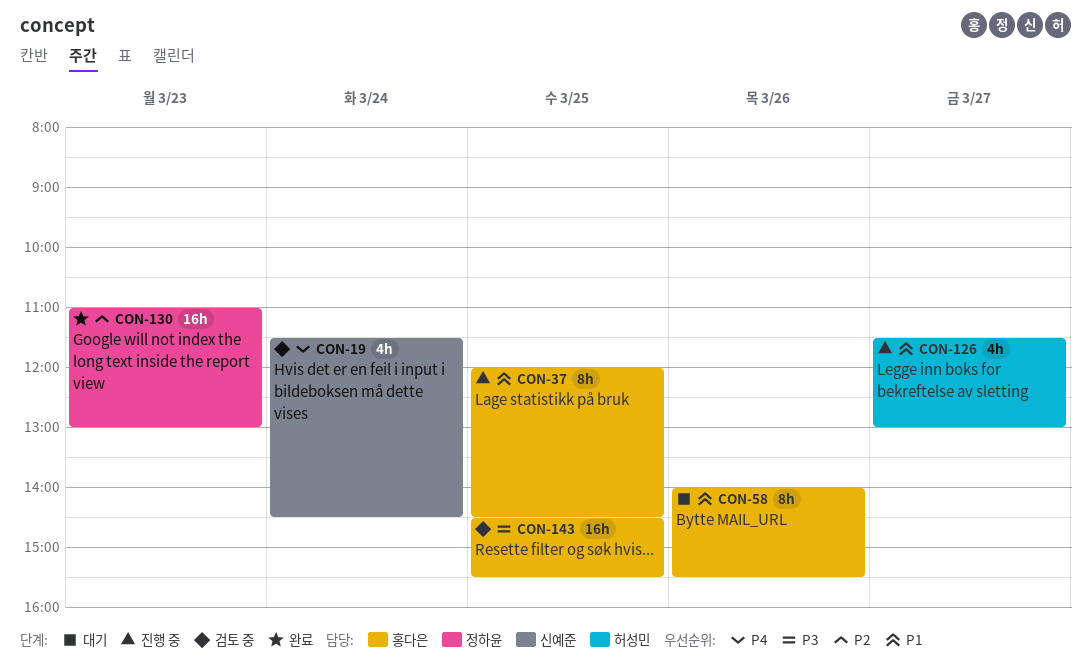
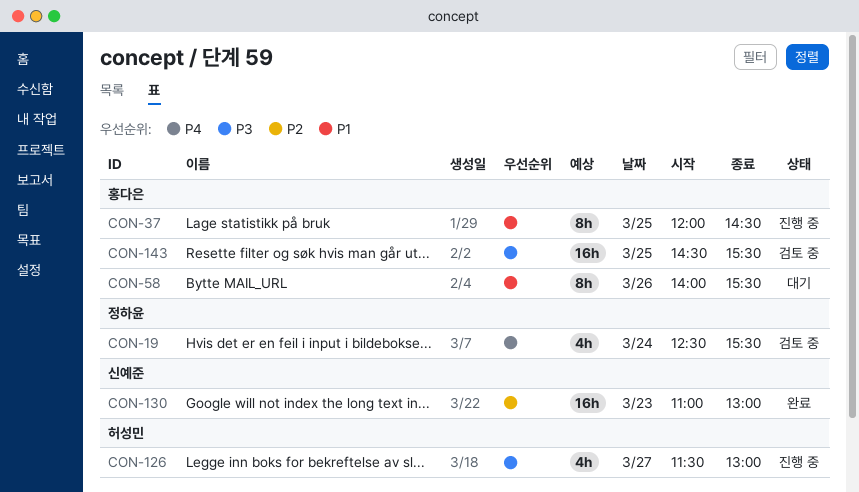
CON-19, owner: 신예준 -> 정하윤
CON-19, begins: 11:30 -> 12:30
CON-19, ends: 14:30 -> 15:30
CON-126, priority: P1 -> P3
CON-130, owner: 정하윤 -> 신예준

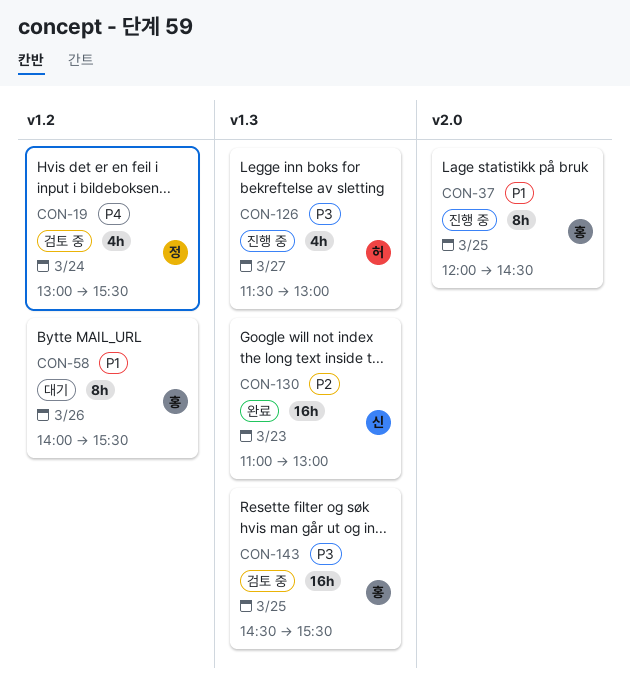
CON-19, begins: 12:30 -> 13:00

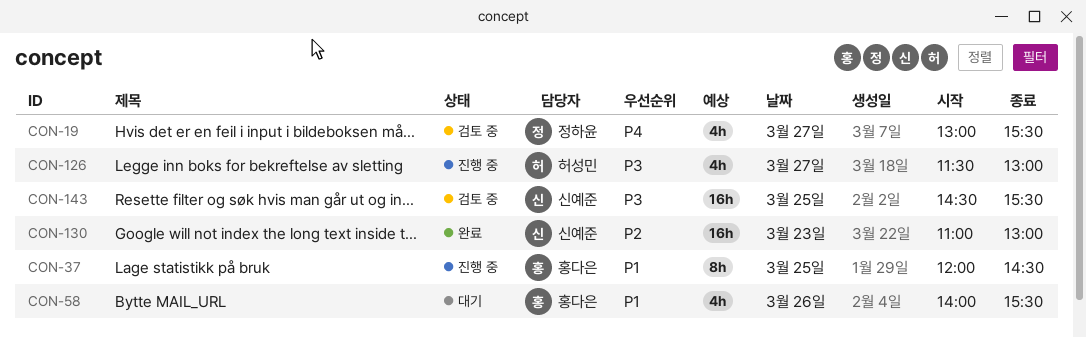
CON-19, day: Mar 24 -> Mar 27
CON-58, estimate: 8h -> 4h
CON-143, owner: 홍다은 -> 신예준

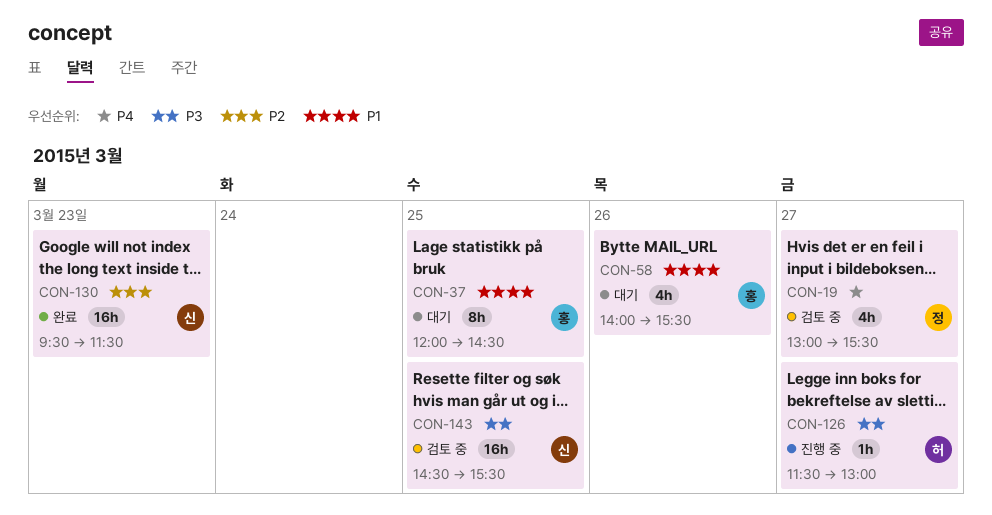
CON-37, status: 진행 중 -> 대기
CON-126, estimate: 4h -> 1h
CON-130, begins: 11:00 -> 09:30
CON-130, ends: 13:00 -> 11:30

